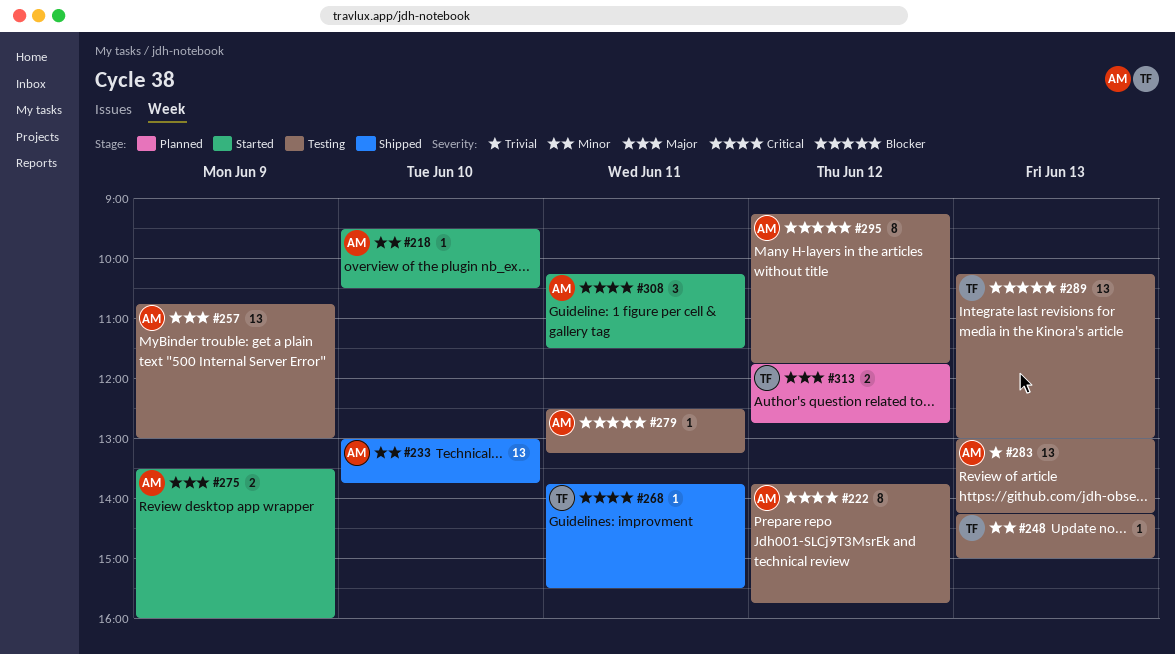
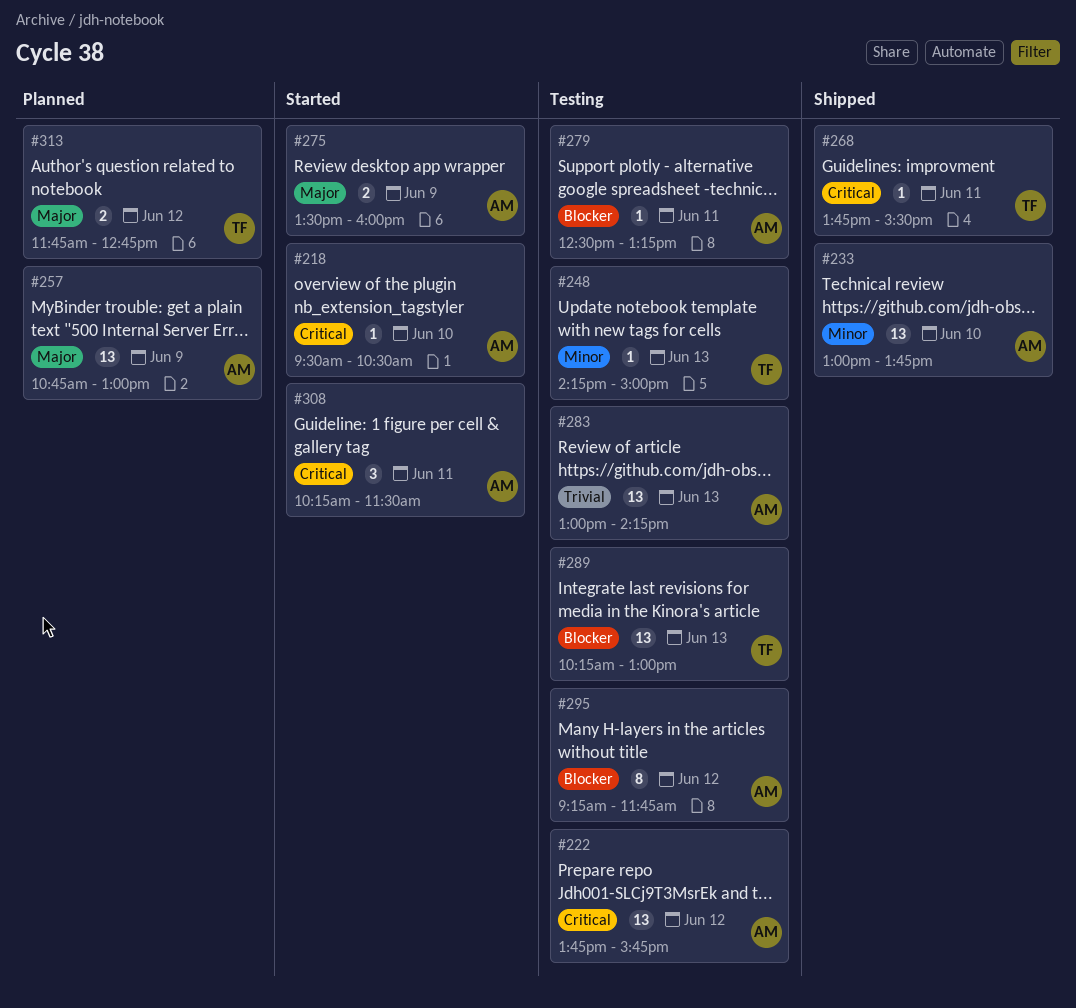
#218, priority: Minor -> Critical
#222, estimate: 8 -> 13
#257, status: Testing -> Planned

